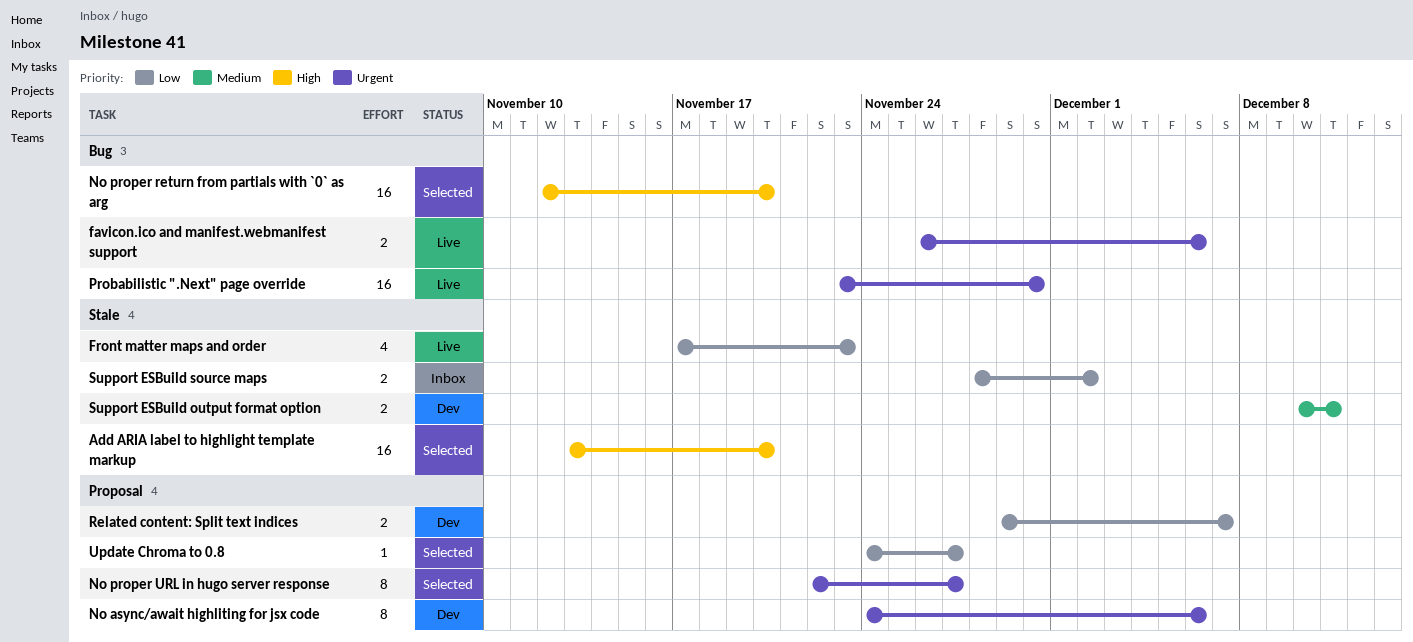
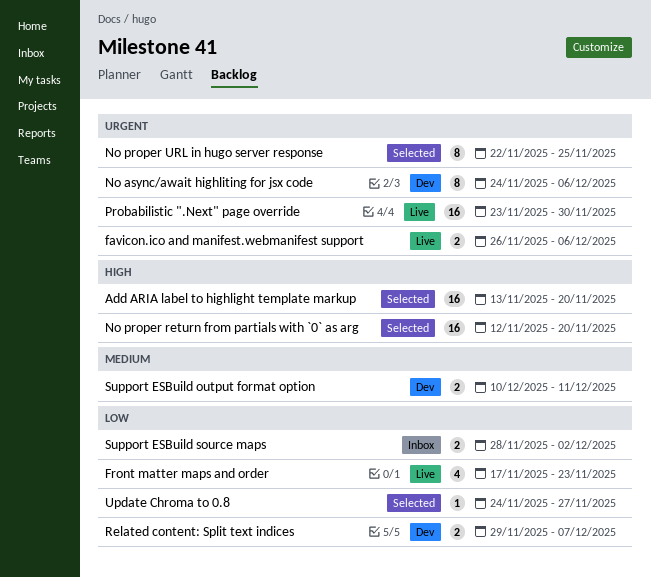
No proper URL in hugo server response, due: Nov 27 -> Nov 25

